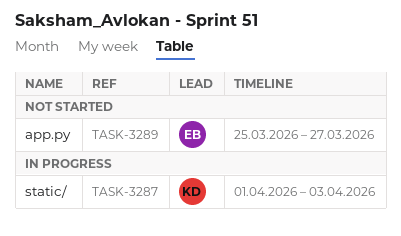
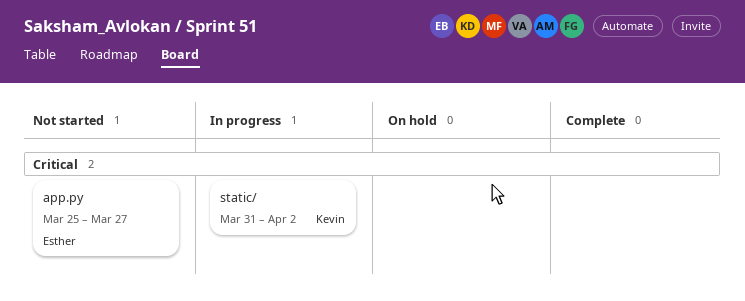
static/, start: Apr 1 -> Mar 31
static/, due: Apr 3 -> Apr 2

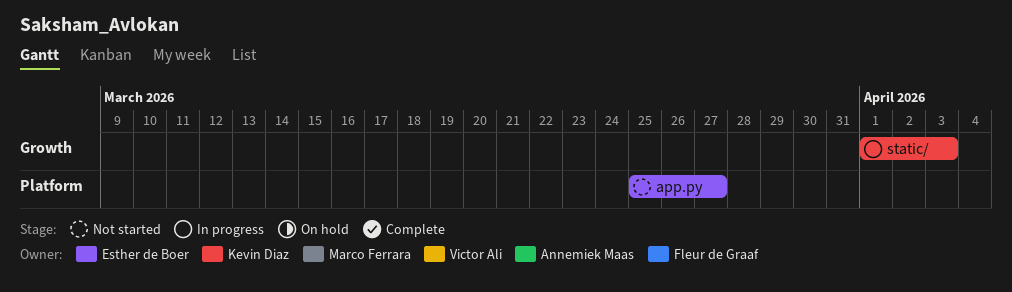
static/, start: Mar 31 -> Apr 1
static/, due: Apr 2 -> Apr 3

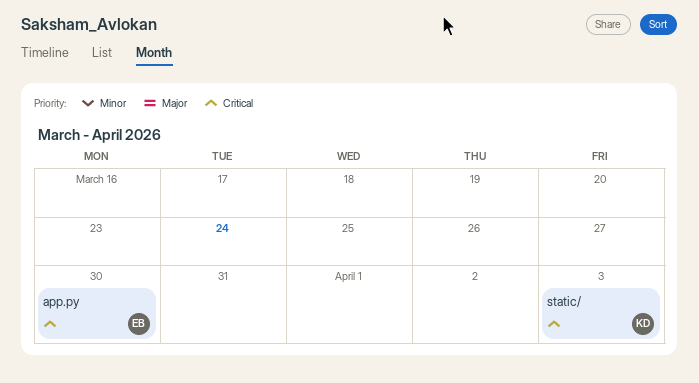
app.py, due: Mar 27 -> Mar 30

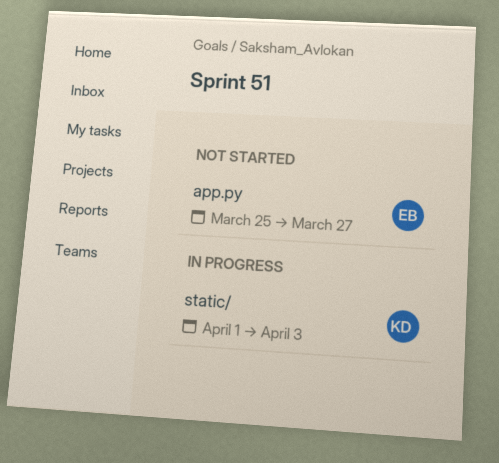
app.py, due: Mar 30 -> Mar 27

